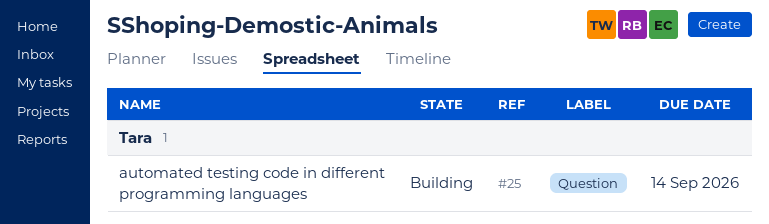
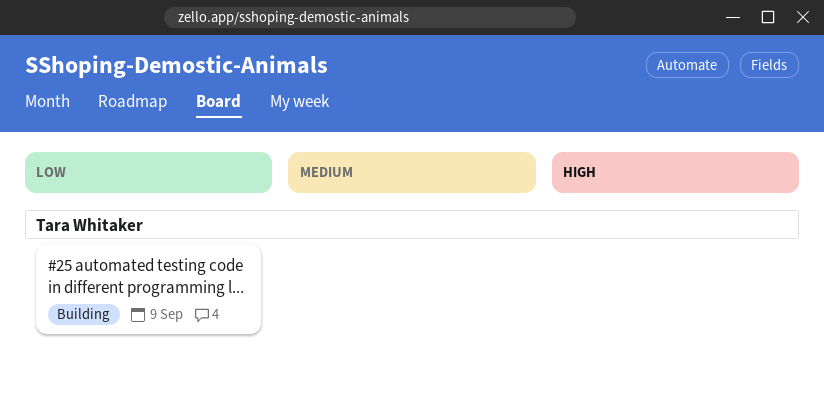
#25, due: Sep 14 -> Sep 9

